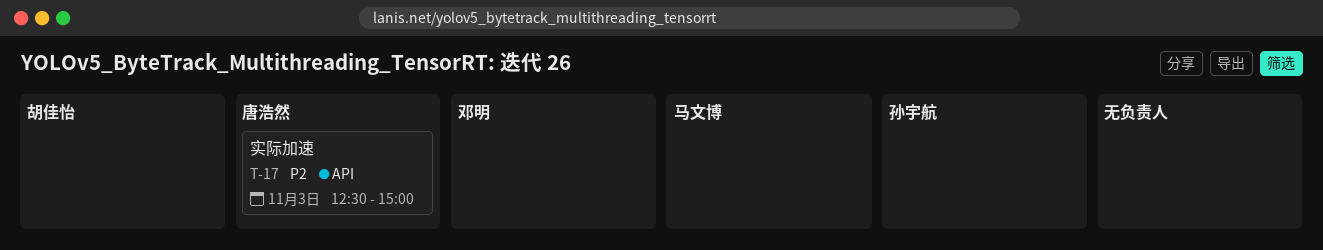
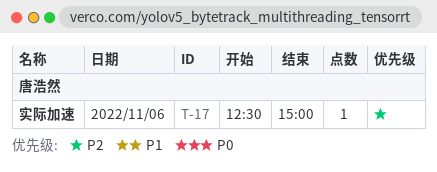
T-17, day: Nov 3 -> Nov 6

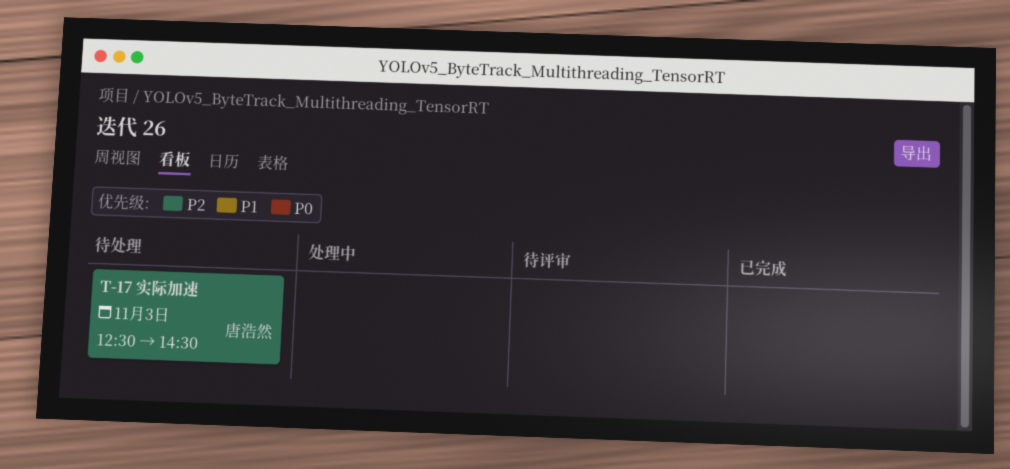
T-17, day: Nov 6 -> Nov 3
T-17, ends: 15:00 -> 14:30

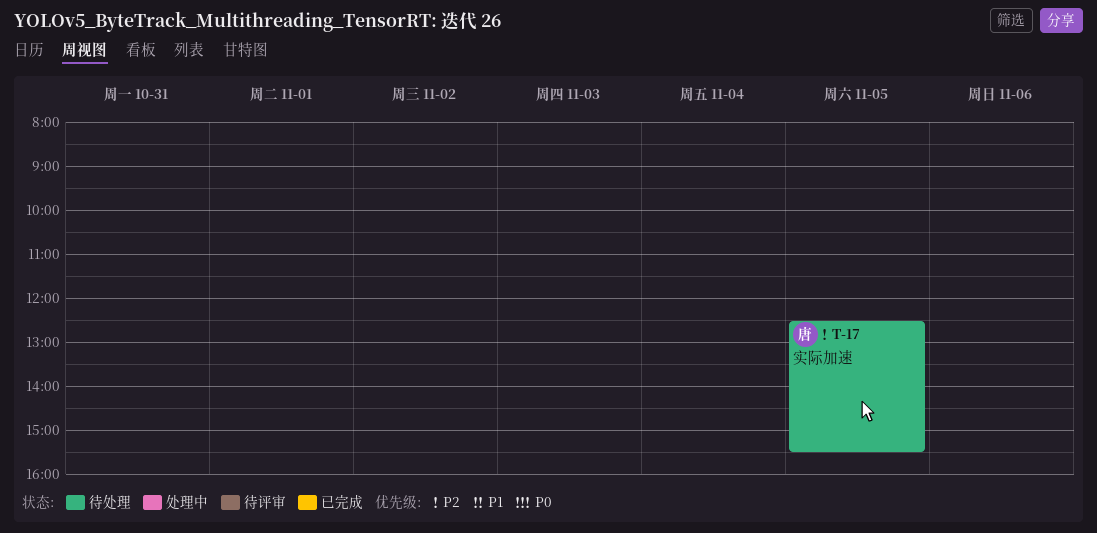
T-17, day: Nov 3 -> Nov 5
T-17, ends: 14:30 -> 15:30

